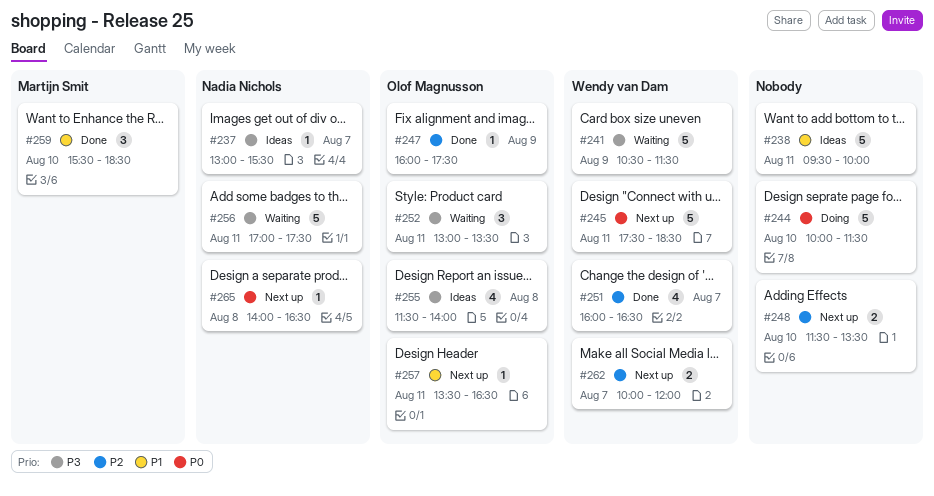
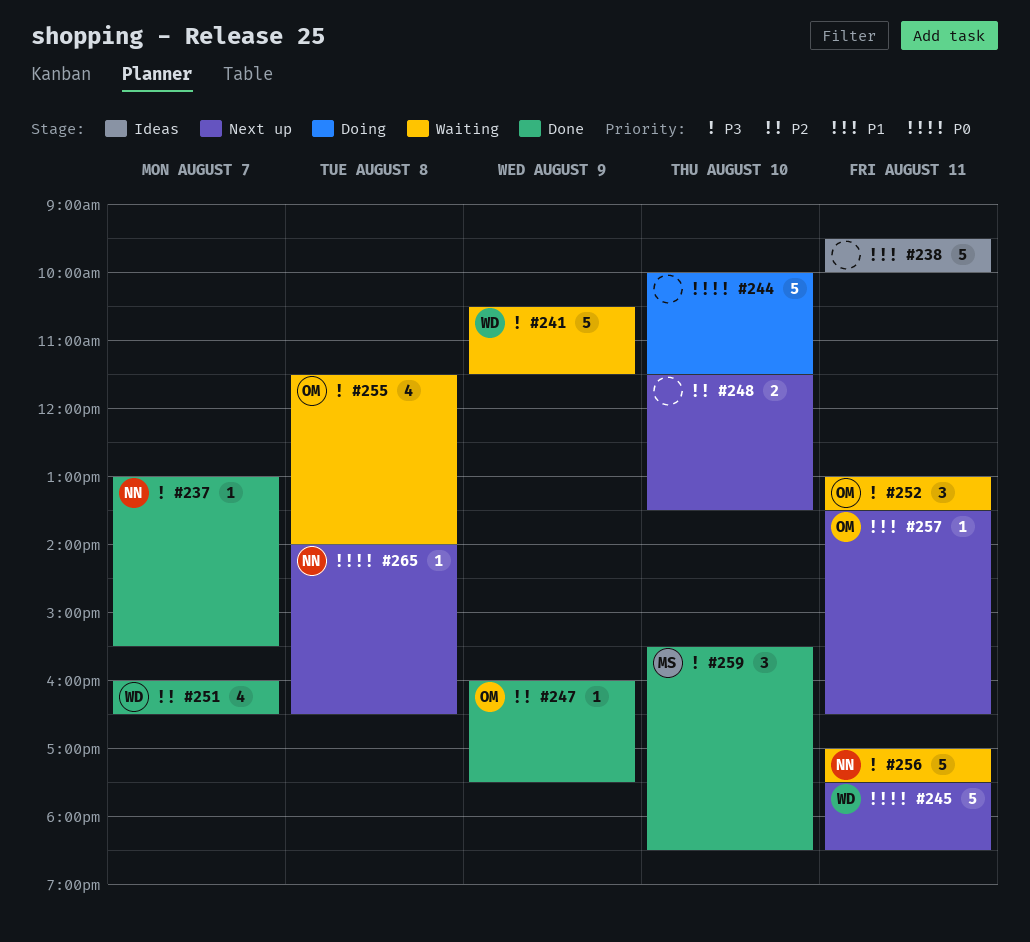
#237, status: Ideas -> Done
#255, status: Ideas -> Waiting
#259, priority: P1 -> P3
#262: present -> none

